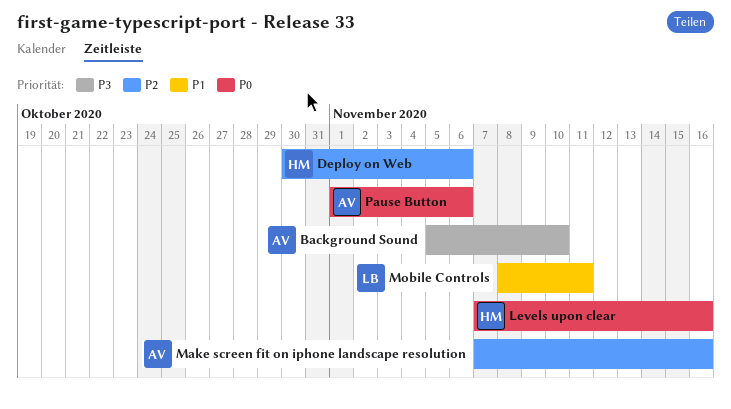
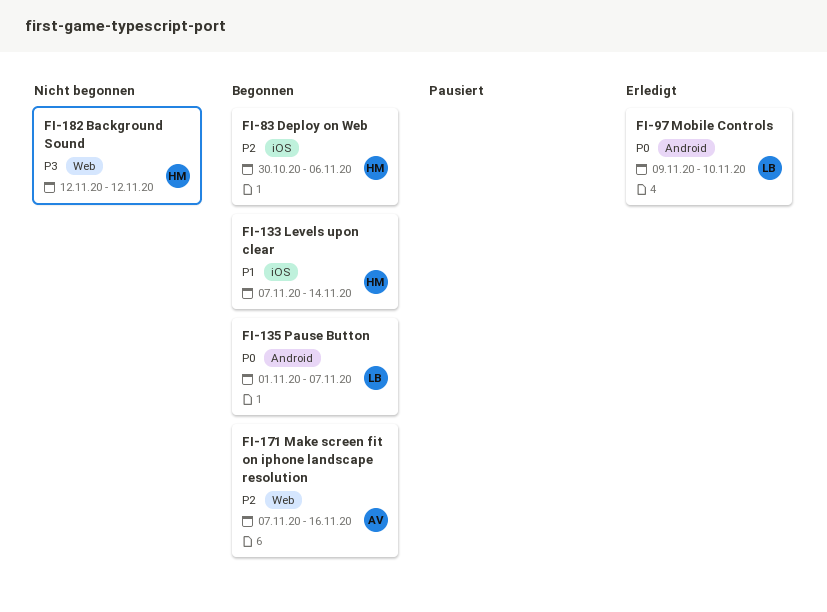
Background Sound, owner: AV -> HM
Background Sound, start: Nov 5 -> Nov 12
Background Sound, due: Nov 10 -> Nov 12
Levels upon clear, priority: P0 -> P1
Levels upon clear, due: Nov 16 -> Nov 14
Mobile Controls, priority: P1 -> P0
Mobile Controls, start: Nov 8 -> Nov 9
Mobile Controls, due: Nov 11 -> Nov 10
Pause Button, owner: AV -> LB
Pause Button, due: Nov 6 -> Nov 7

